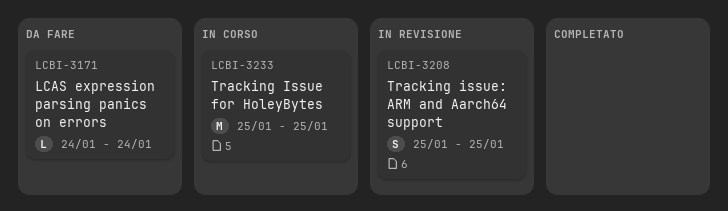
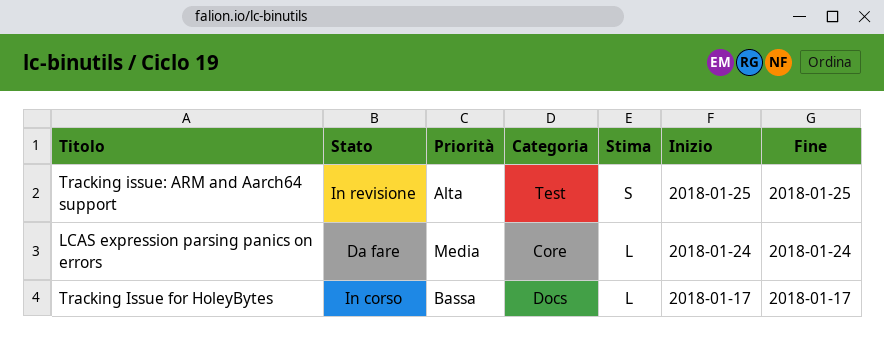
Tracking Issue for HoleyBytes, estimate: M -> L
Tracking Issue for HoleyBytes, start: Jan 25 -> Jan 17
Tracking Issue for HoleyBytes, due: Jan 25 -> Jan 17

